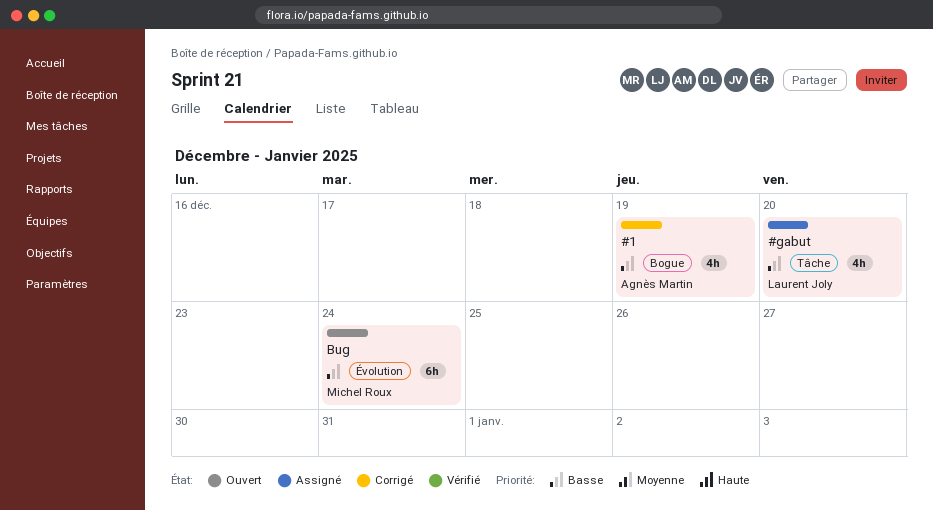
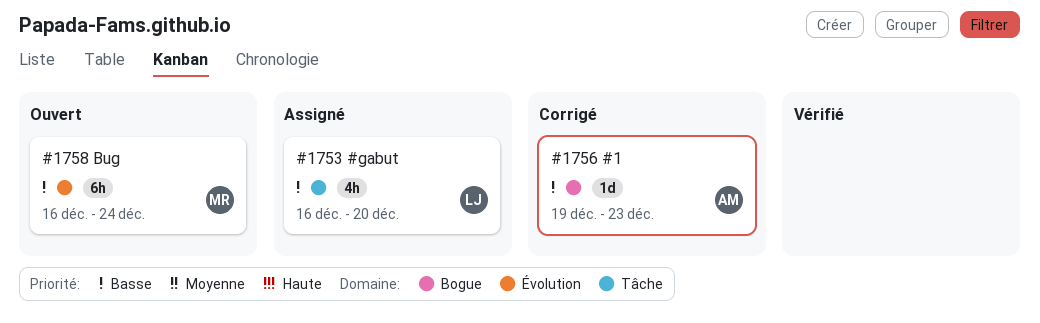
#1, estimate: 4h -> 1d
#1, due: Dec 19 -> Dec 23

